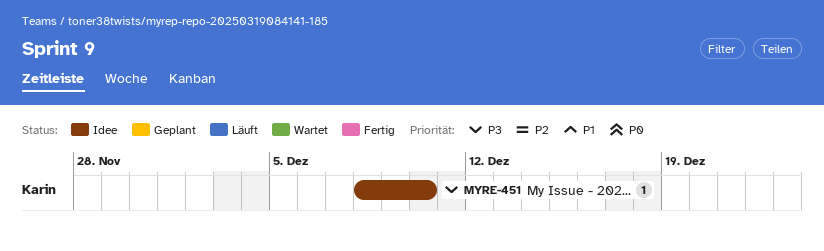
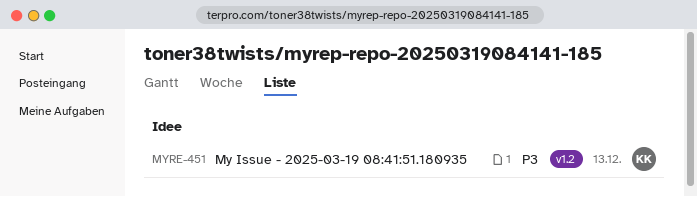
MYRE-451, due: Dec 10 -> Dec 13

